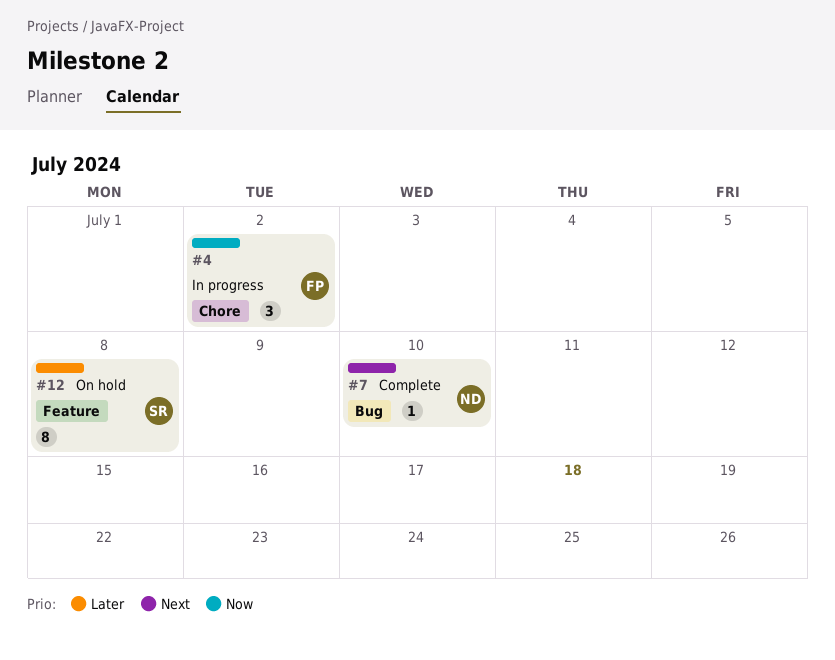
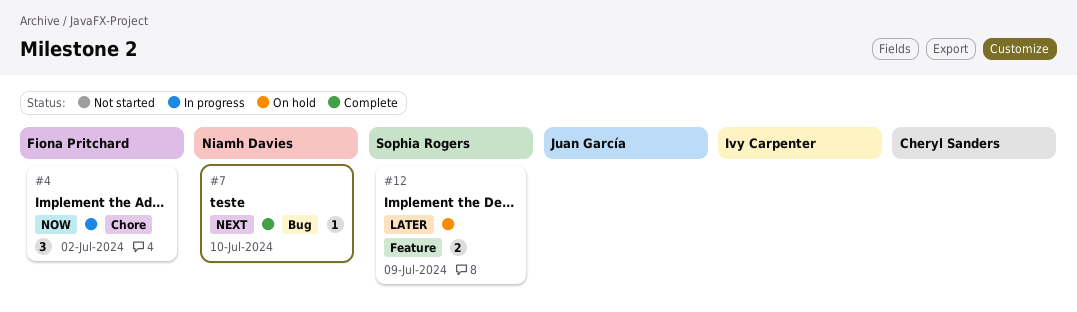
#12, estimate: 8 -> 2
#12, due: Jul 8 -> Jul 9

